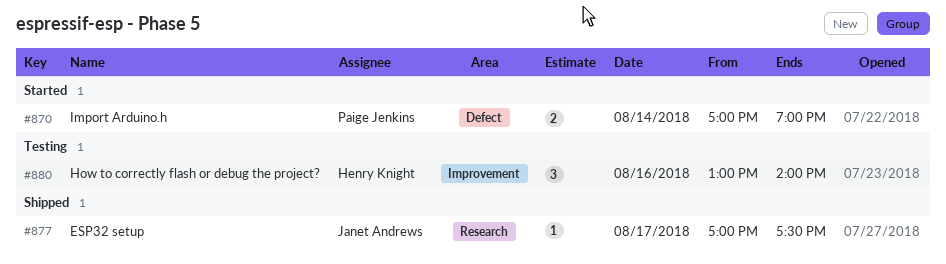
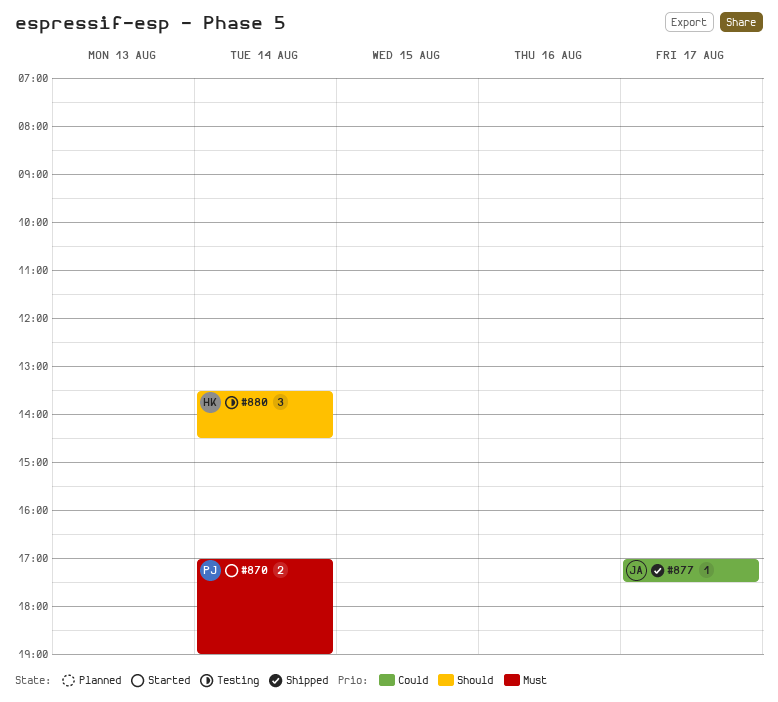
#880, day: Aug 16 -> Aug 14
#880, begins: 13:00 -> 13:30
#880, ends: 14:00 -> 14:30

